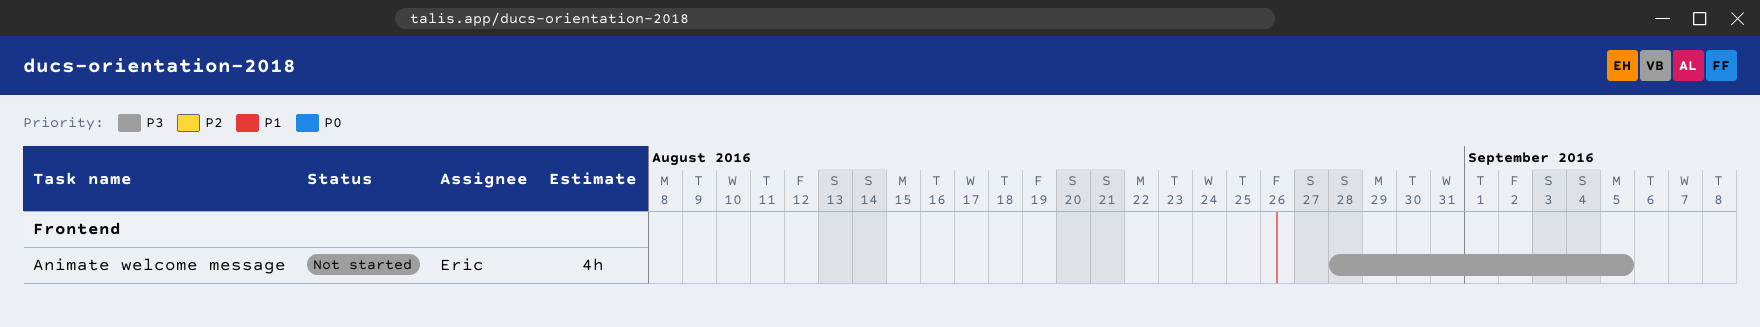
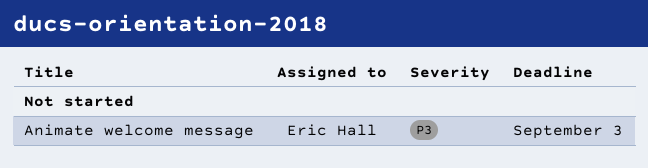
Animate welcome message, due: Sep 5 -> Sep 3

